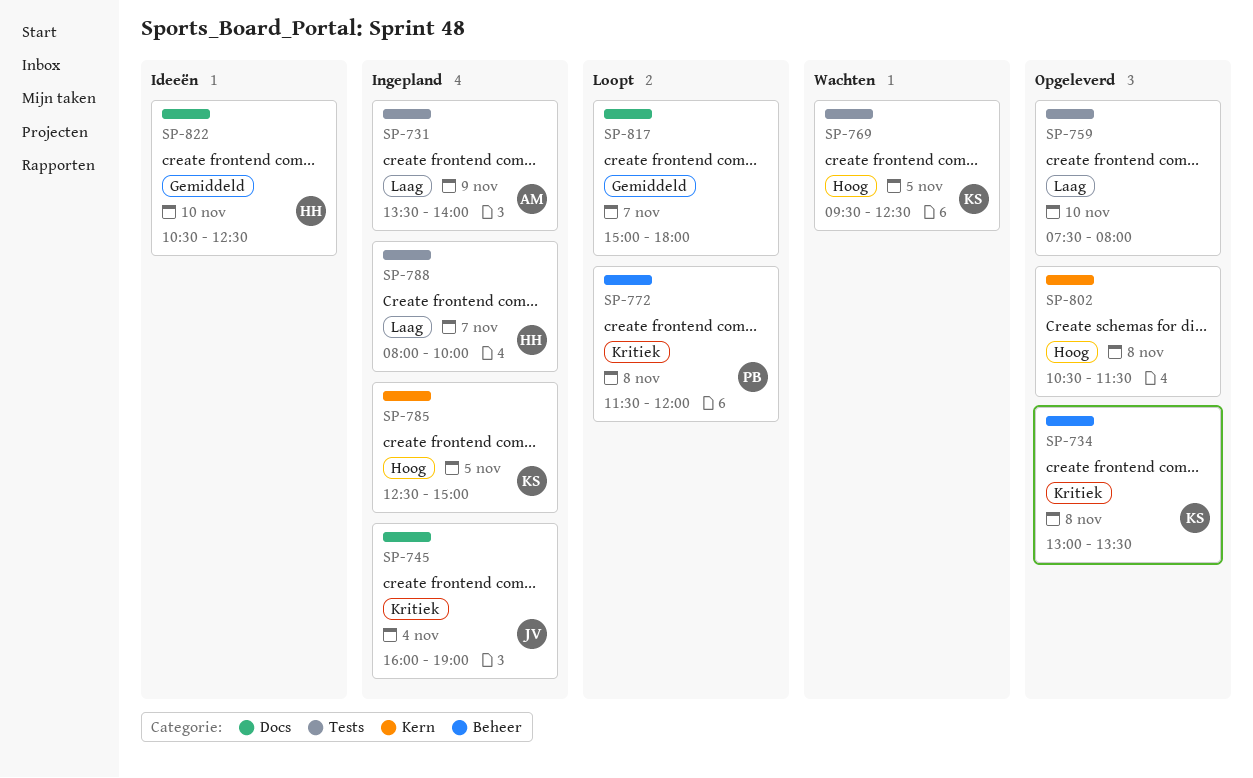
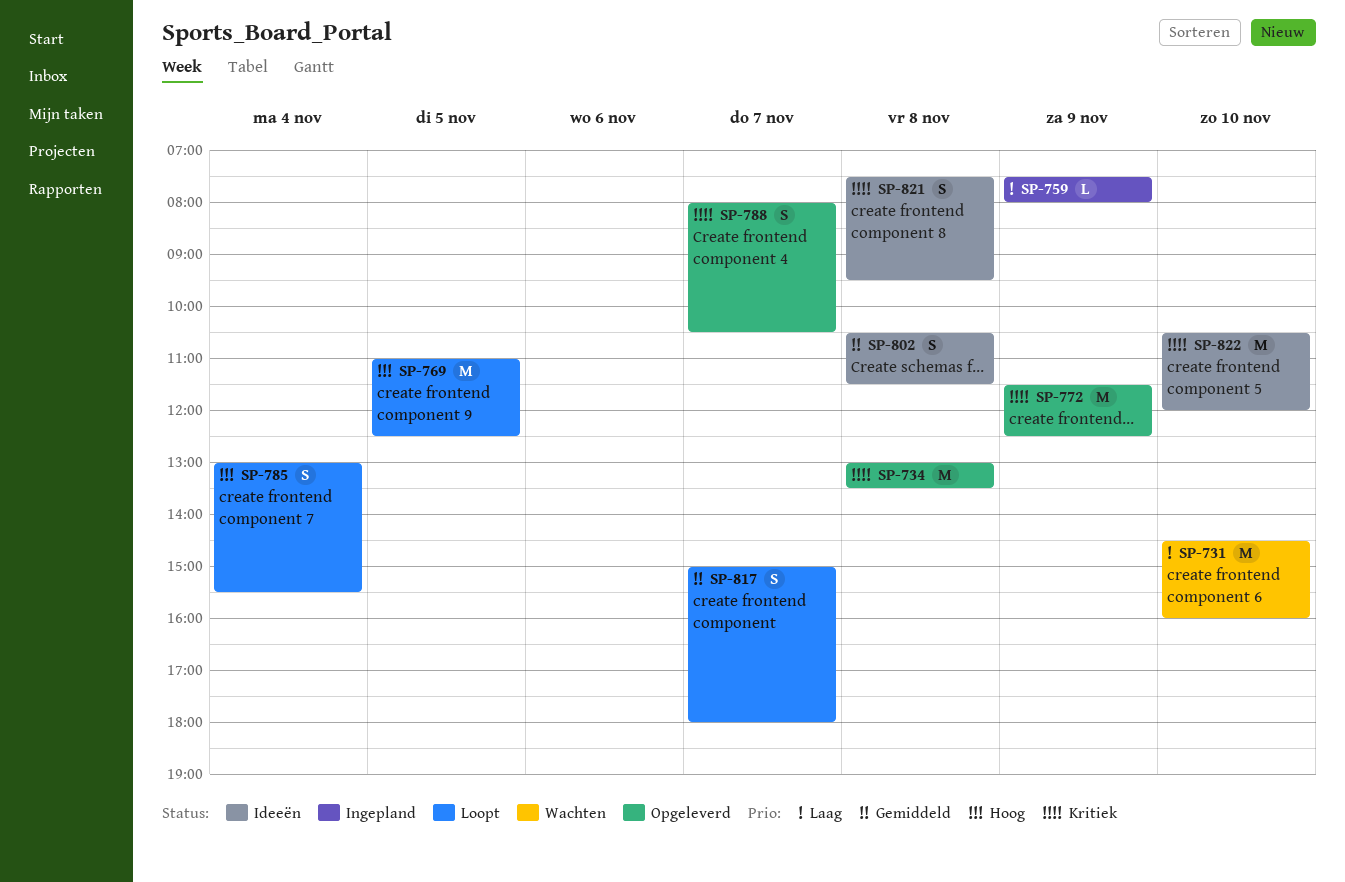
SP-731, status: Ingepland -> Wachten
SP-731, day: Nov 9 -> Nov 10
SP-731, begins: 13:30 -> 14:30
SP-731, ends: 14:00 -> 16:00
SP-745: present -> none
SP-759, status: Opgeleverd -> Ingepland
SP-759, day: Nov 10 -> Nov 9
SP-769, status: Wachten -> Loopt
SP-769, begins: 09:30 -> 11:00
SP-772, status: Loopt -> Opgeleverd
SP-772, day: Nov 8 -> Nov 9
SP-772, ends: 12:00 -> 12:30
SP-785, status: Ingepland -> Loopt
SP-785, day: Nov 5 -> Nov 4
SP-785, begins: 12:30 -> 13:00
SP-785, ends: 15:00 -> 15:30
SP-788, status: Ingepland -> Opgeleverd
SP-788, priority: Laag -> Kritiek
SP-788, ends: 10:00 -> 10:30
SP-802, status: Opgeleverd -> Ideeën
SP-802, priority: Hoog -> Gemiddeld
SP-821: none -> present
SP-822, priority: Gemiddeld -> Kritiek
SP-822, ends: 12:30 -> 12:00

